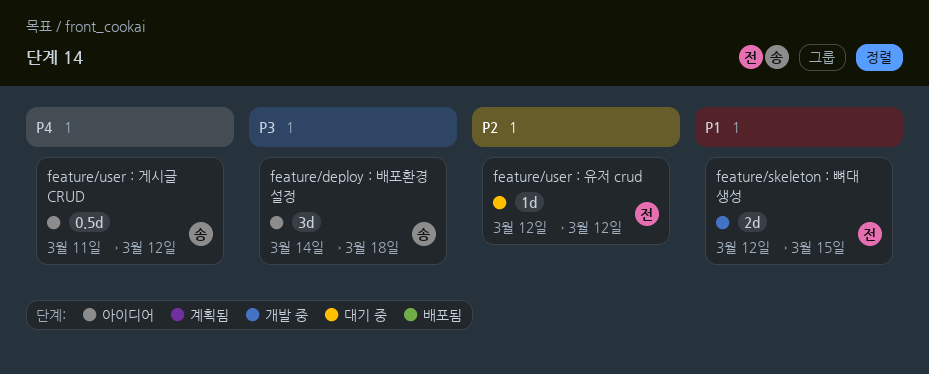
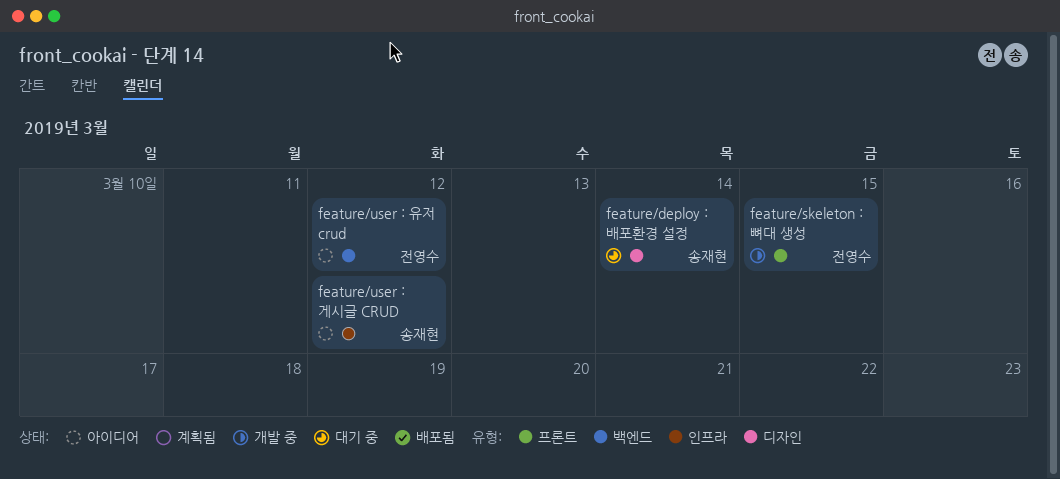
feature/deploy : 배포환경 설정, status: 아이디어 -> 대기 중
feature/deploy : 배포환경 설정, due: Mar 18 -> Mar 14
feature/user : 유저 crud, status: 대기 중 -> 아이디어

